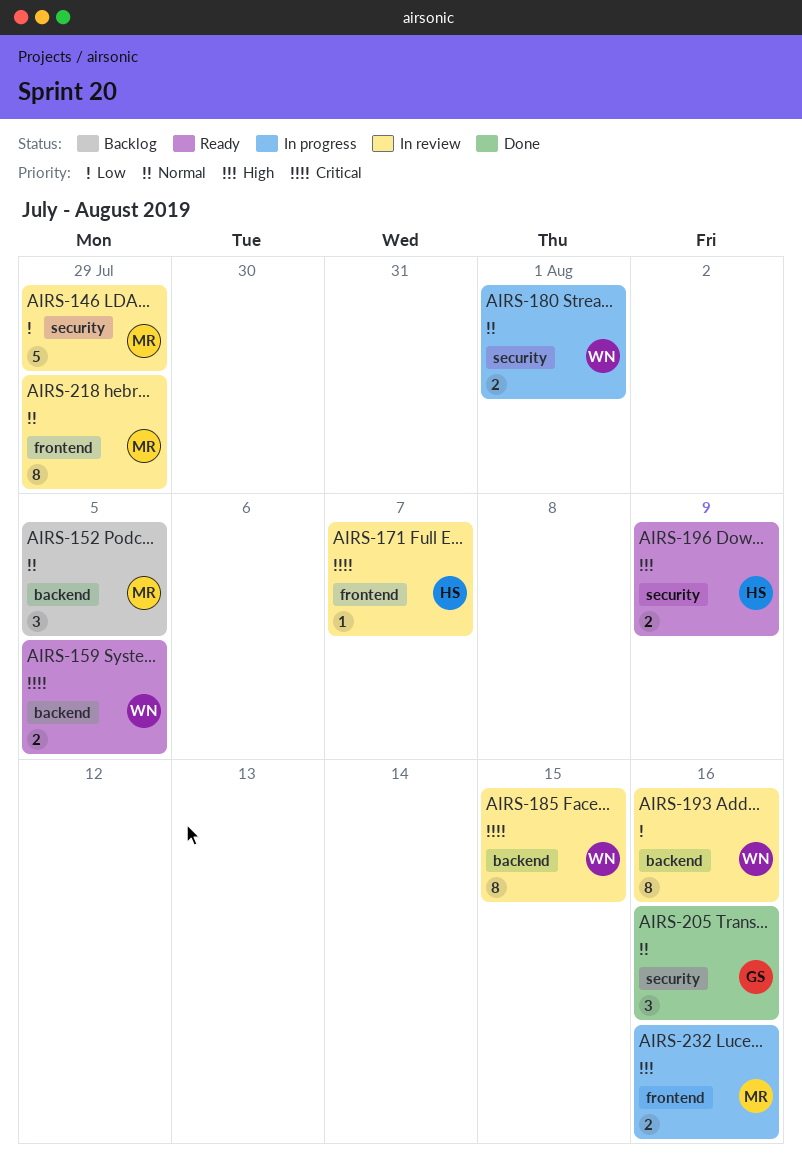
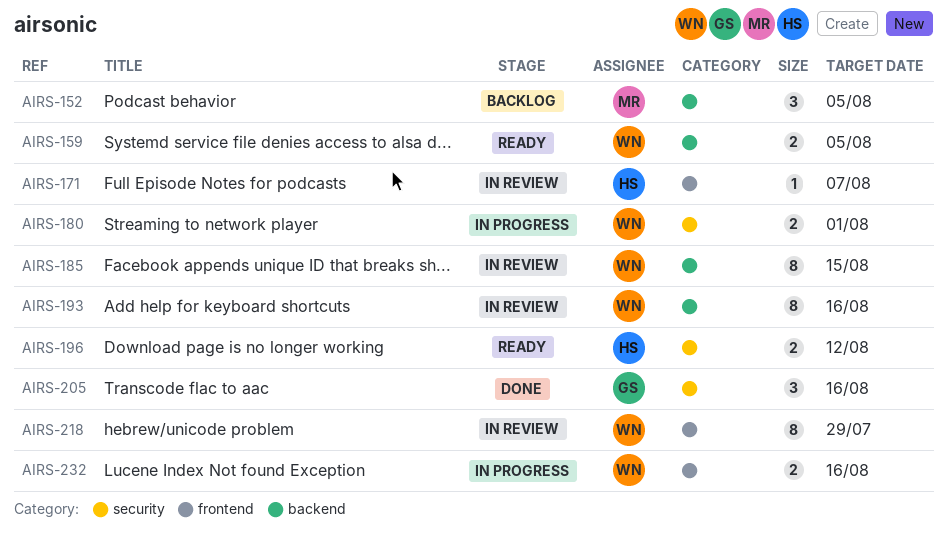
AIRS-146: present -> none
AIRS-196, due: Aug 9 -> Aug 12
AIRS-218, owner: MR -> WN
AIRS-232, owner: MR -> WN

